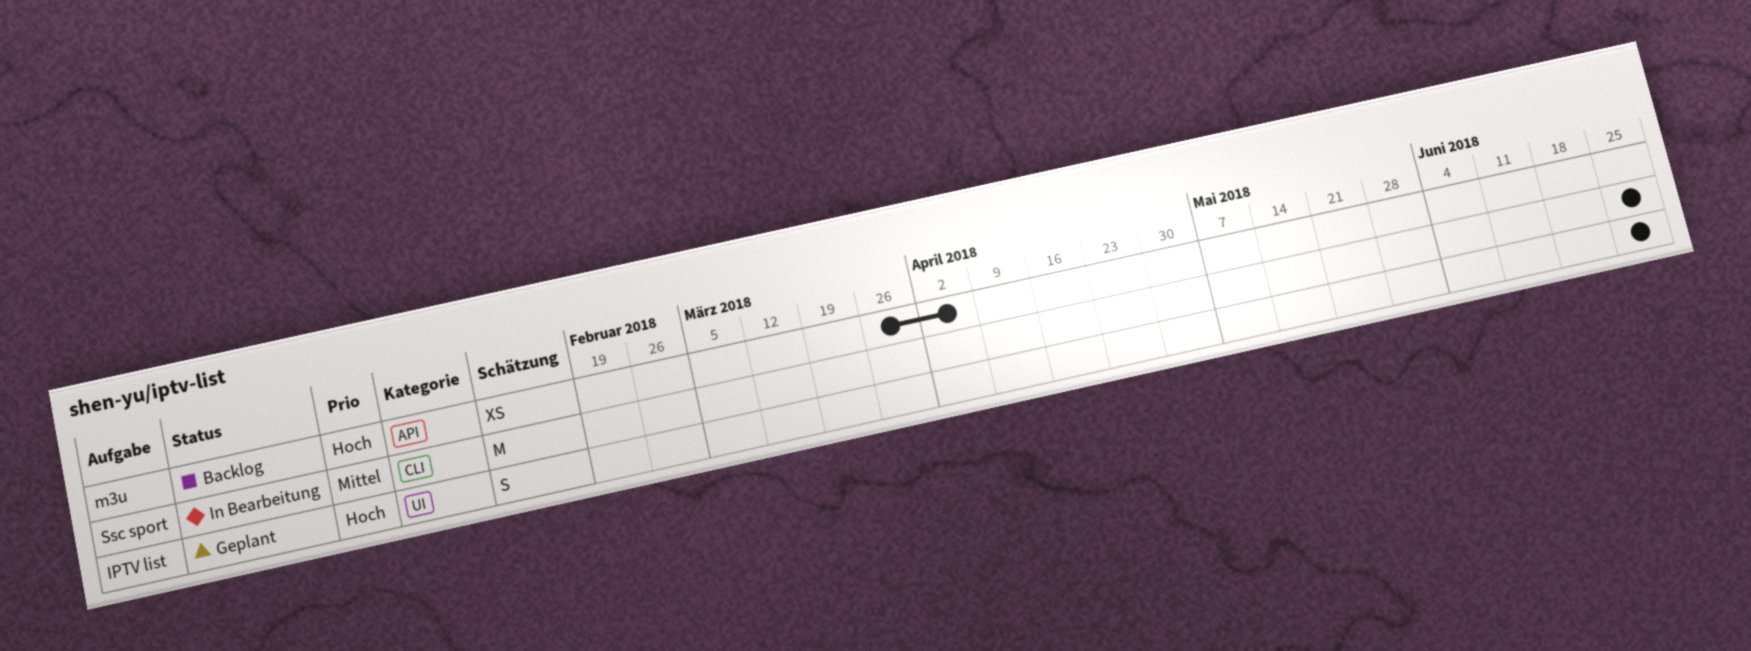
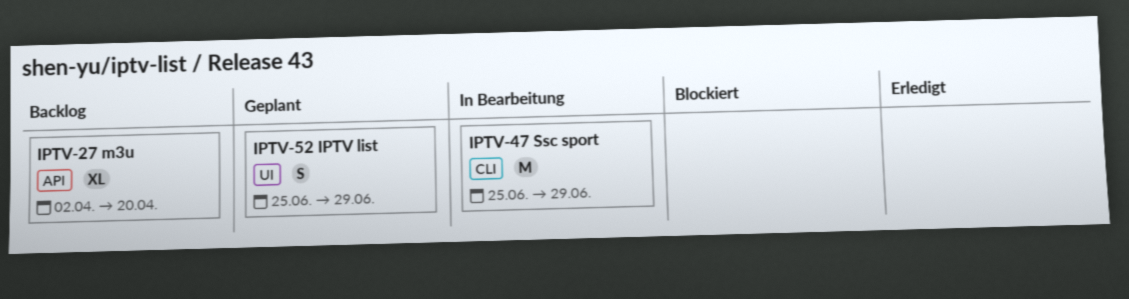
m3u, estimate: XS -> XL
m3u, start: Mar 26 -> Apr 2
m3u, due: Apr 6 -> Apr 20

